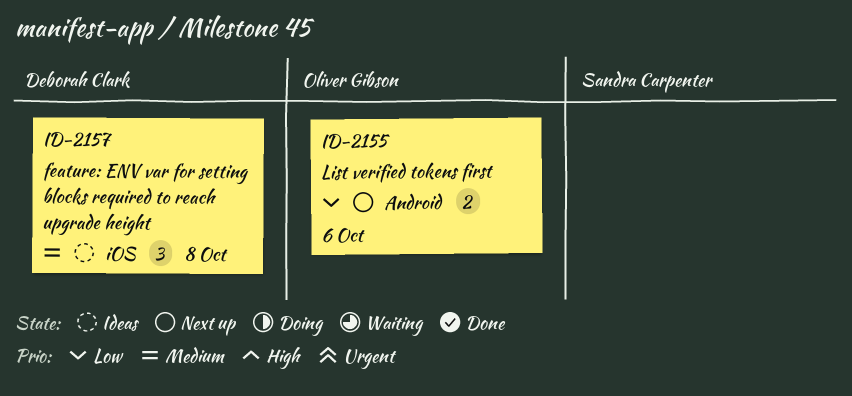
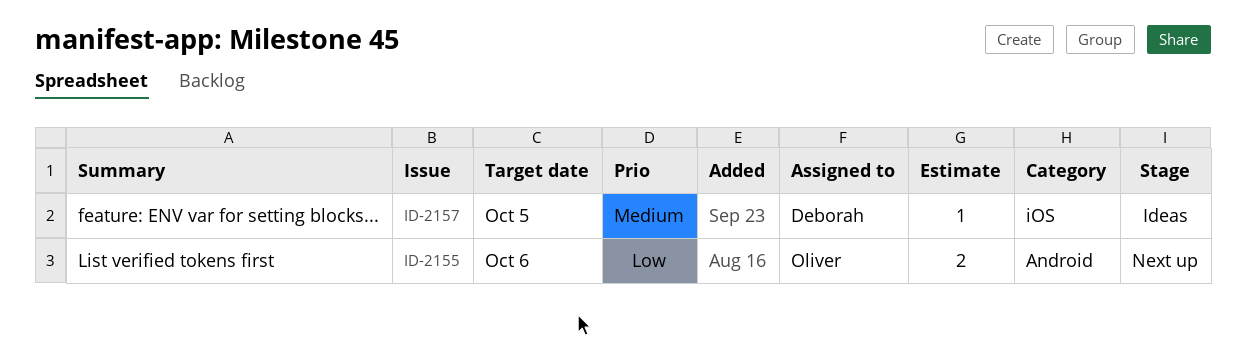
ID-2157, estimate: 3 -> 1
ID-2157, due: Oct 8 -> Oct 5

